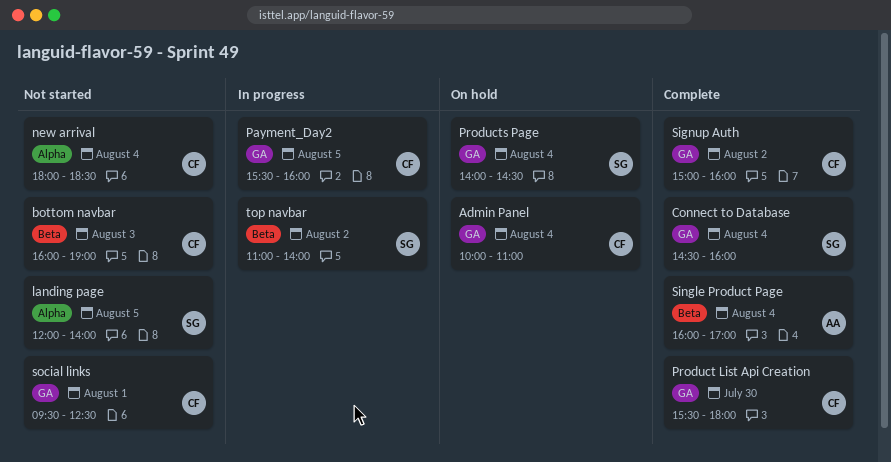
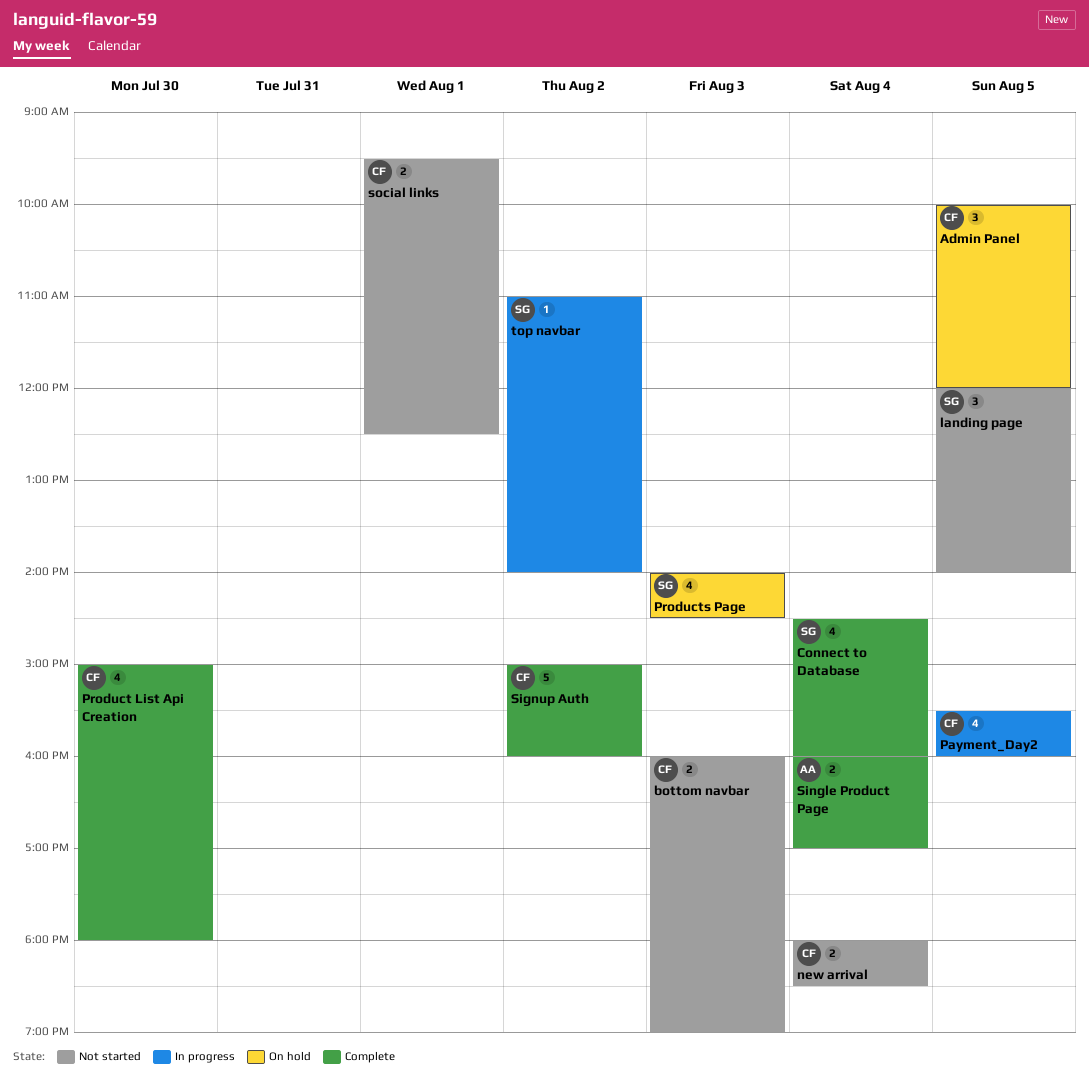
Admin Panel, day: Aug 4 -> Aug 5
Admin Panel, ends: 11:00 -> 12:00
Product List Api Creation, begins: 15:30 -> 15:00
Products Page, day: Aug 4 -> Aug 3

